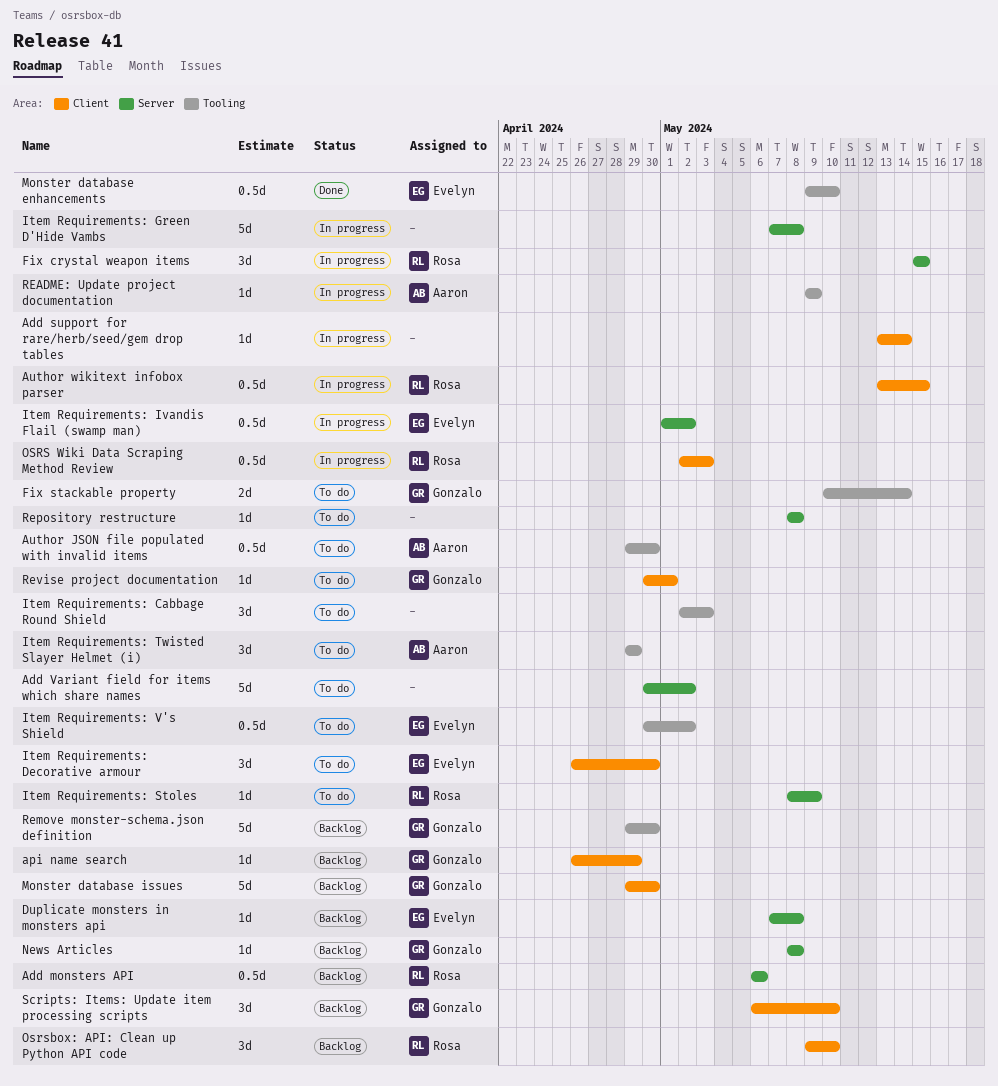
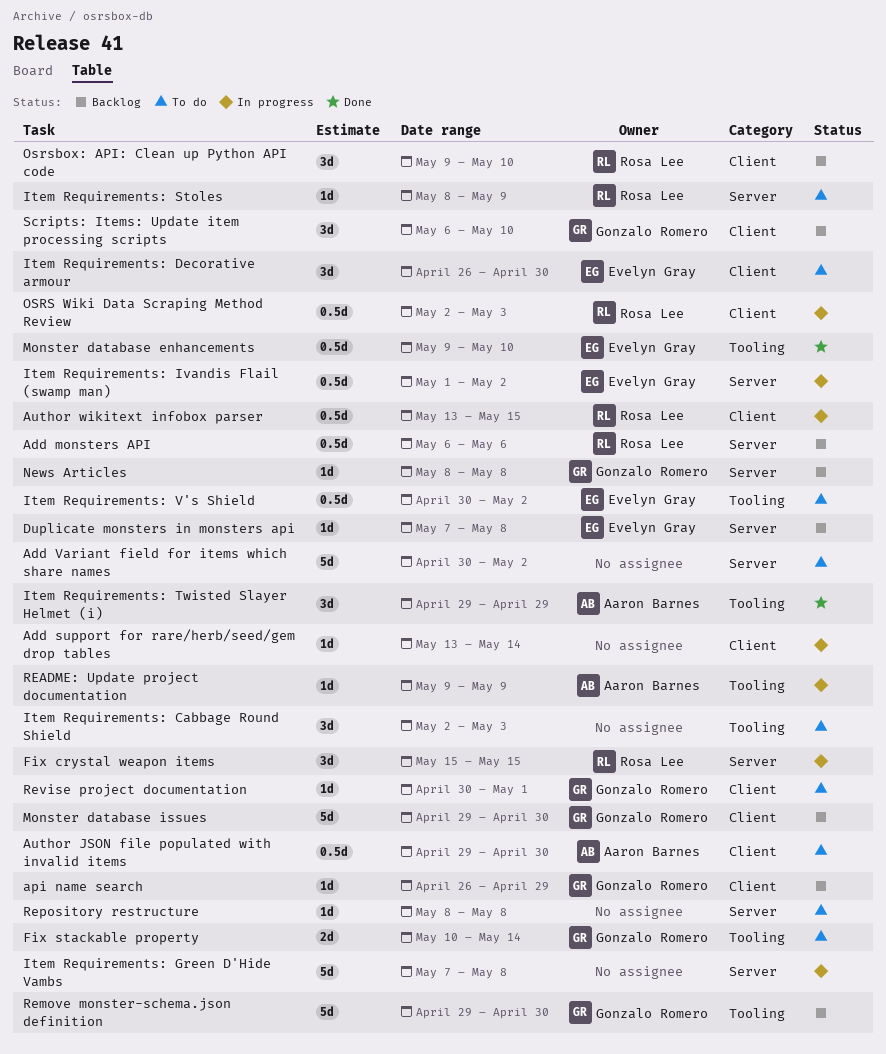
Author JSON file populated with invalid items, label: Tooling -> Client
Item Requirements: Twisted Slayer Helmet (i), status: To do -> Done

